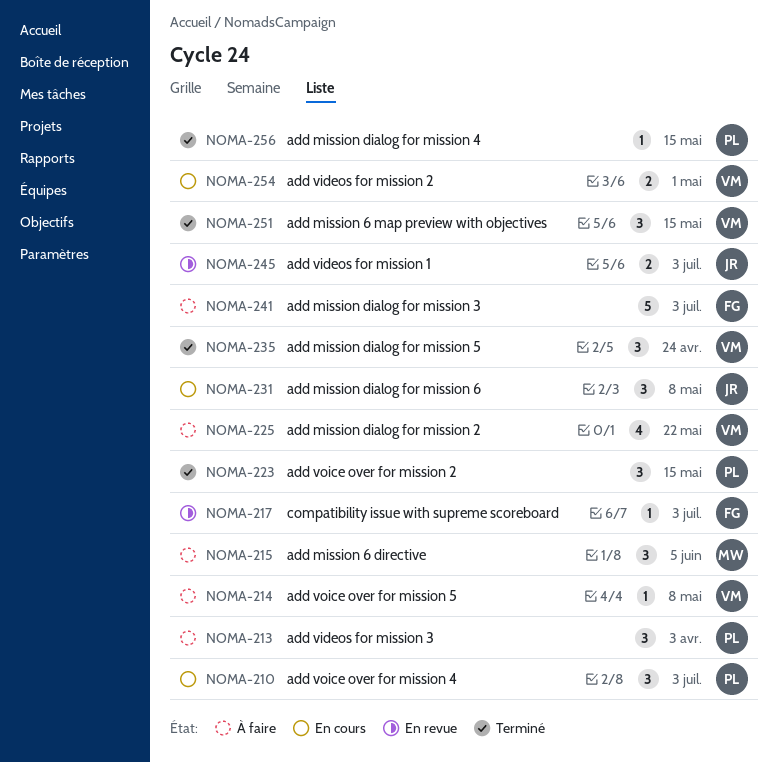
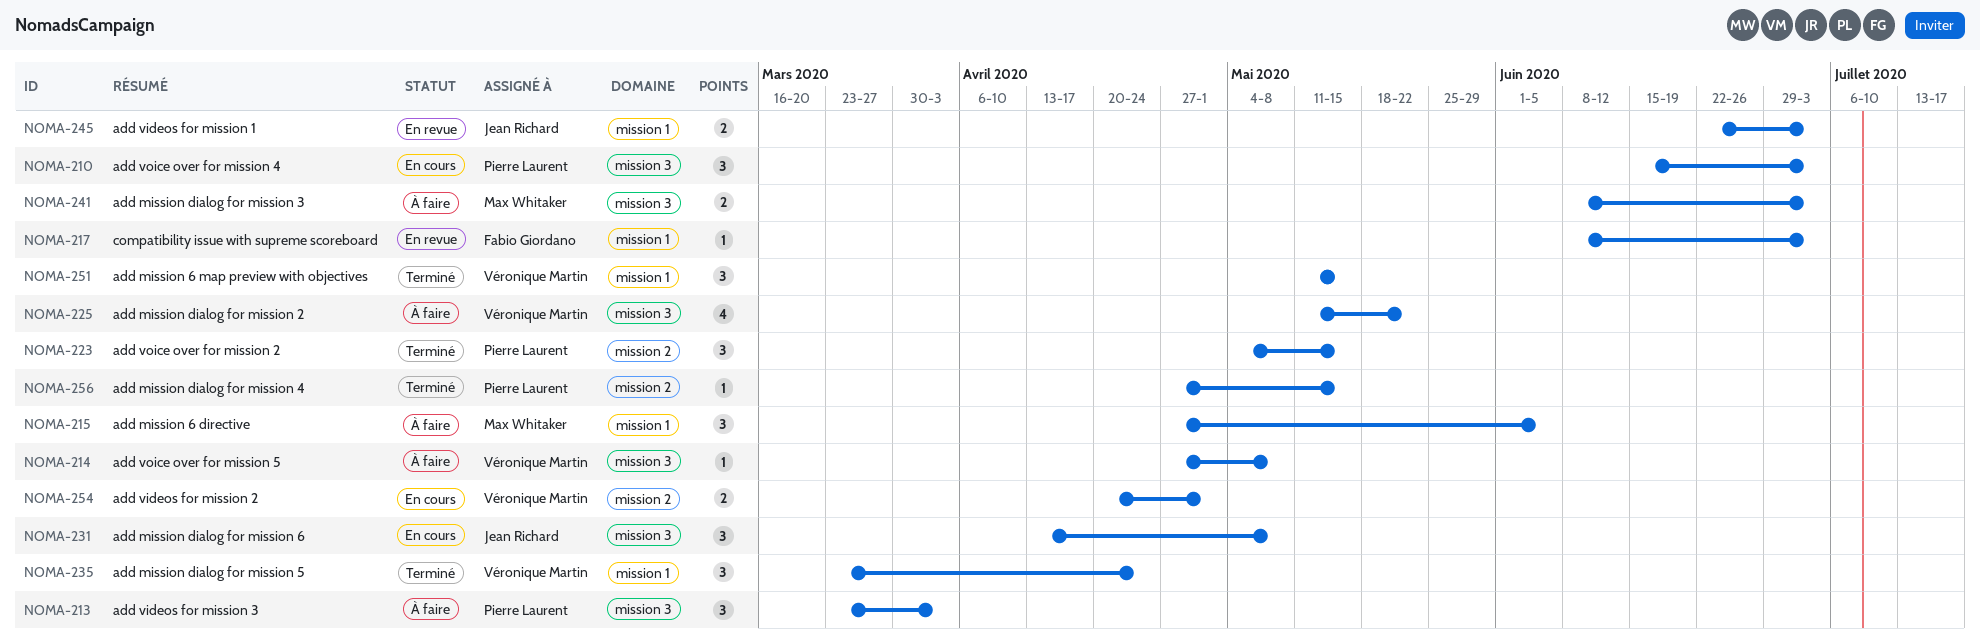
NOMA-241, owner: Fabio Giordano -> Max Whitaker
NOMA-241, estimate: 5 -> 2

